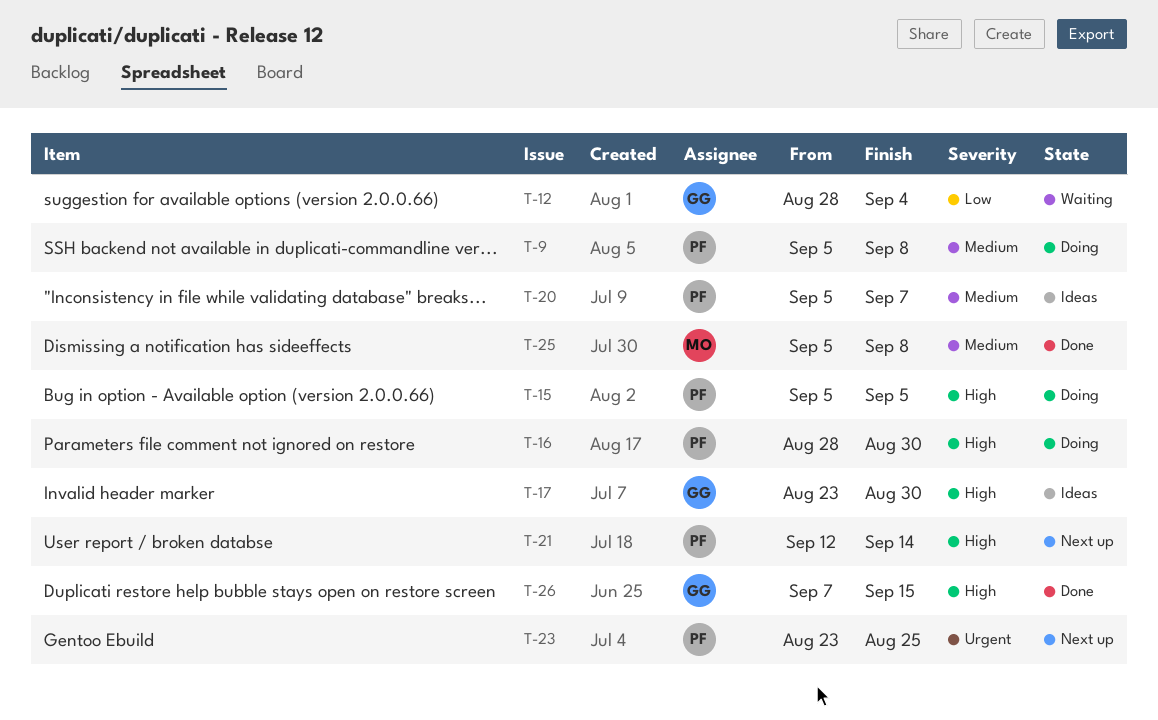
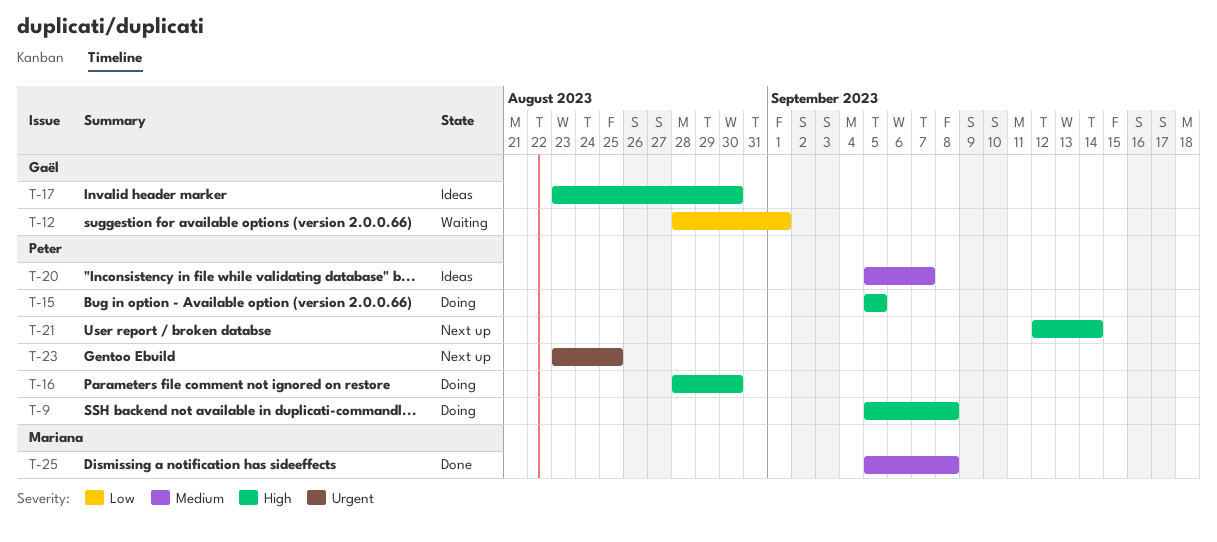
T-9, priority: Medium -> High
T-12, due: Sep 4 -> Sep 1
T-26: present -> none

